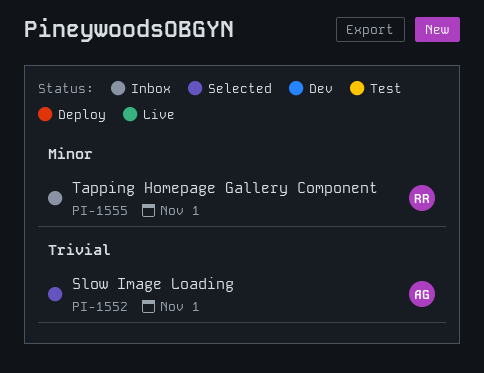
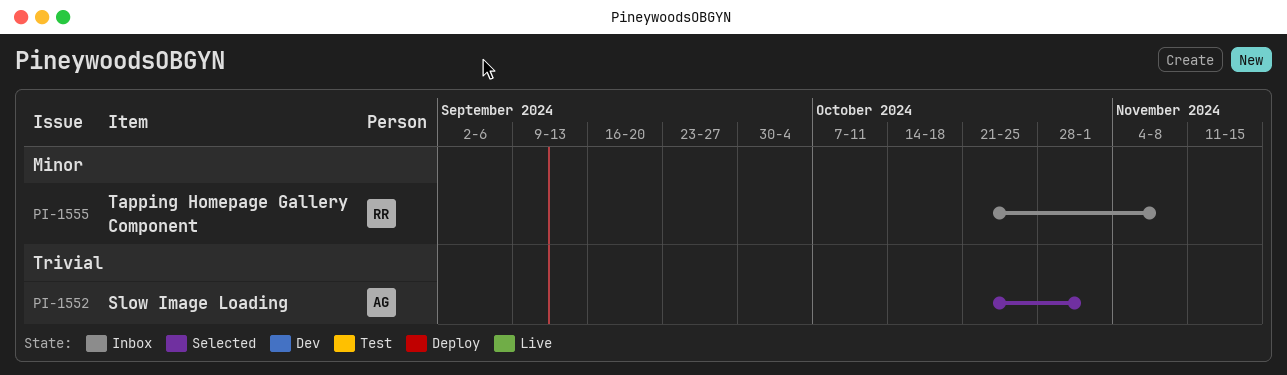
PI-1555, due: Nov 1 -> Nov 8

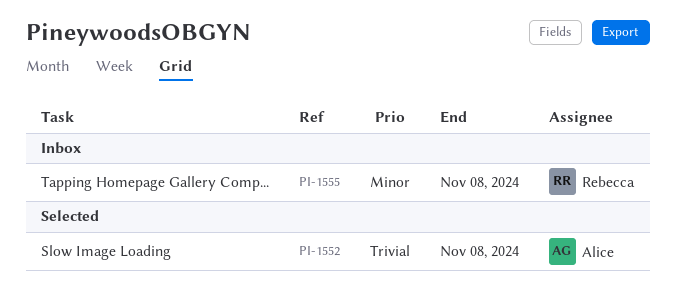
PI-1552, due: Nov 1 -> Nov 8

